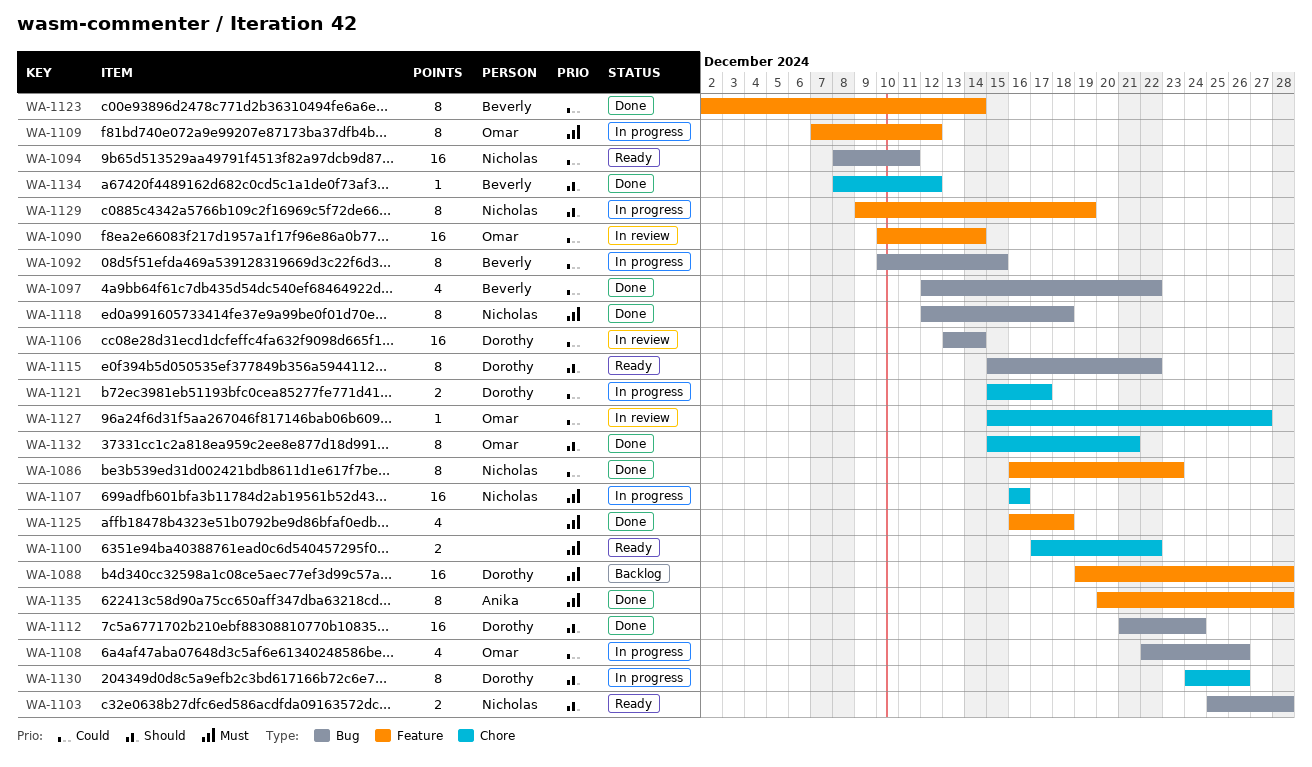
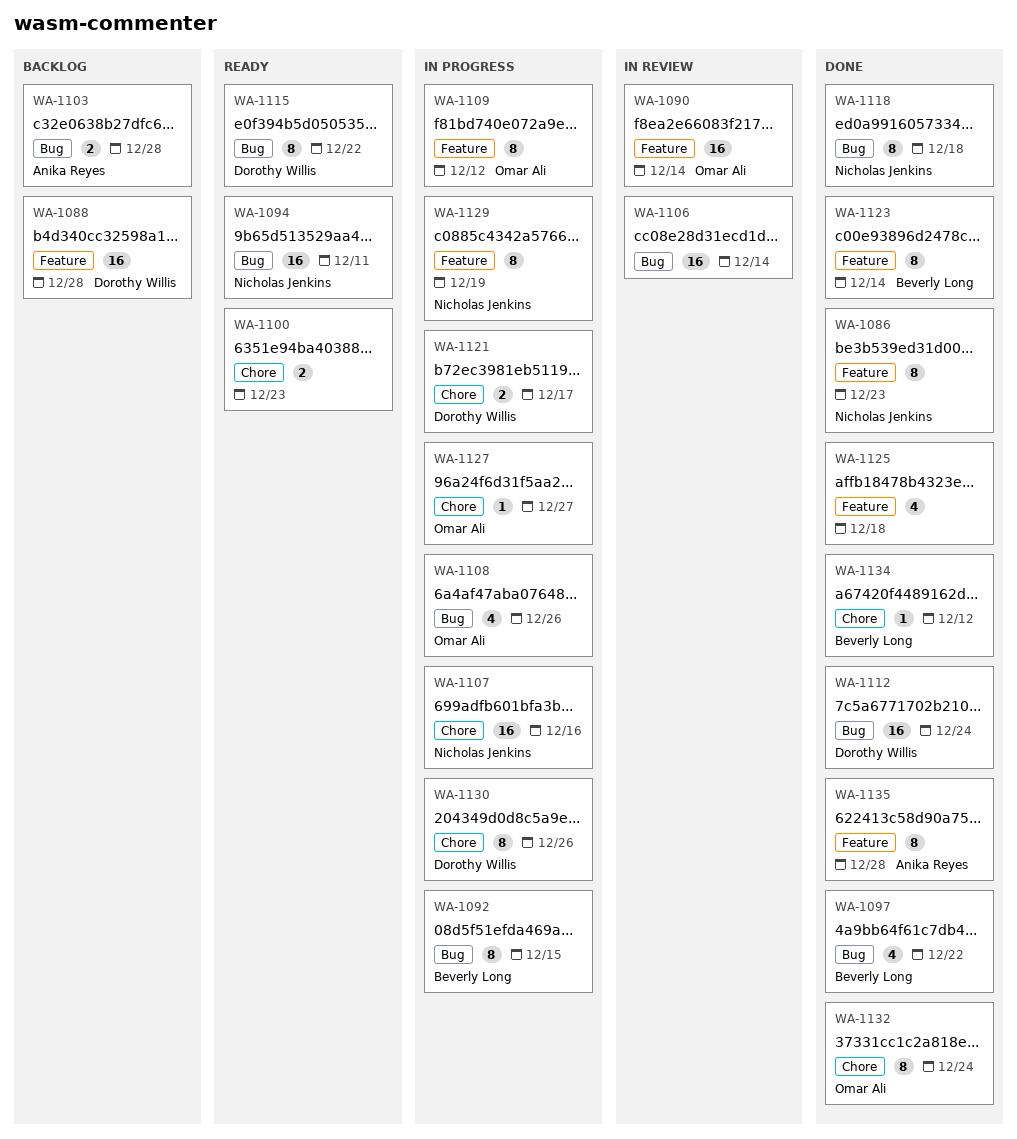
WA-1100, due: Dec 22 -> Dec 23
WA-1103, status: Ready -> Backlog
WA-1103, owner: Nicholas Jenkins -> Anika Reyes
WA-1106, owner: Dorothy Willis -> none
WA-1127, status: In review -> In progress
WA-1132, due: Dec 21 -> Dec 24

